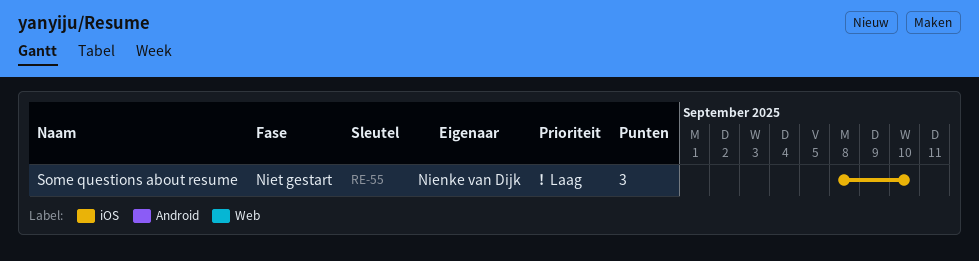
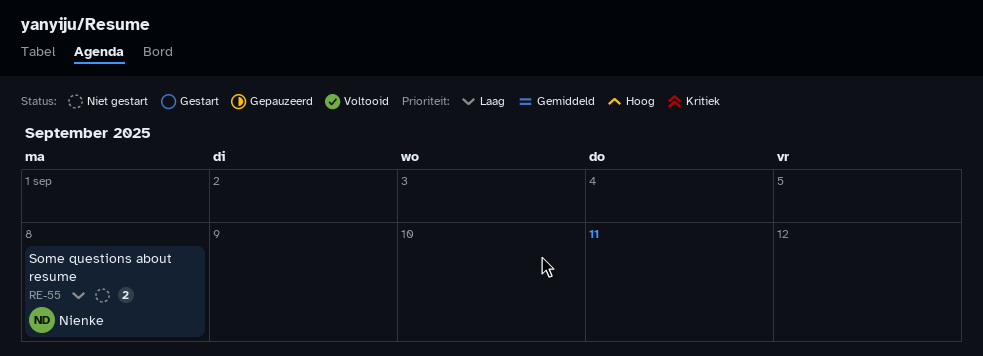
RE-55, estimate: 3 -> 2
RE-55, due: Sep 10 -> Sep 8

